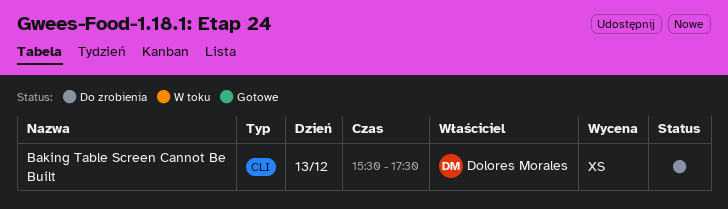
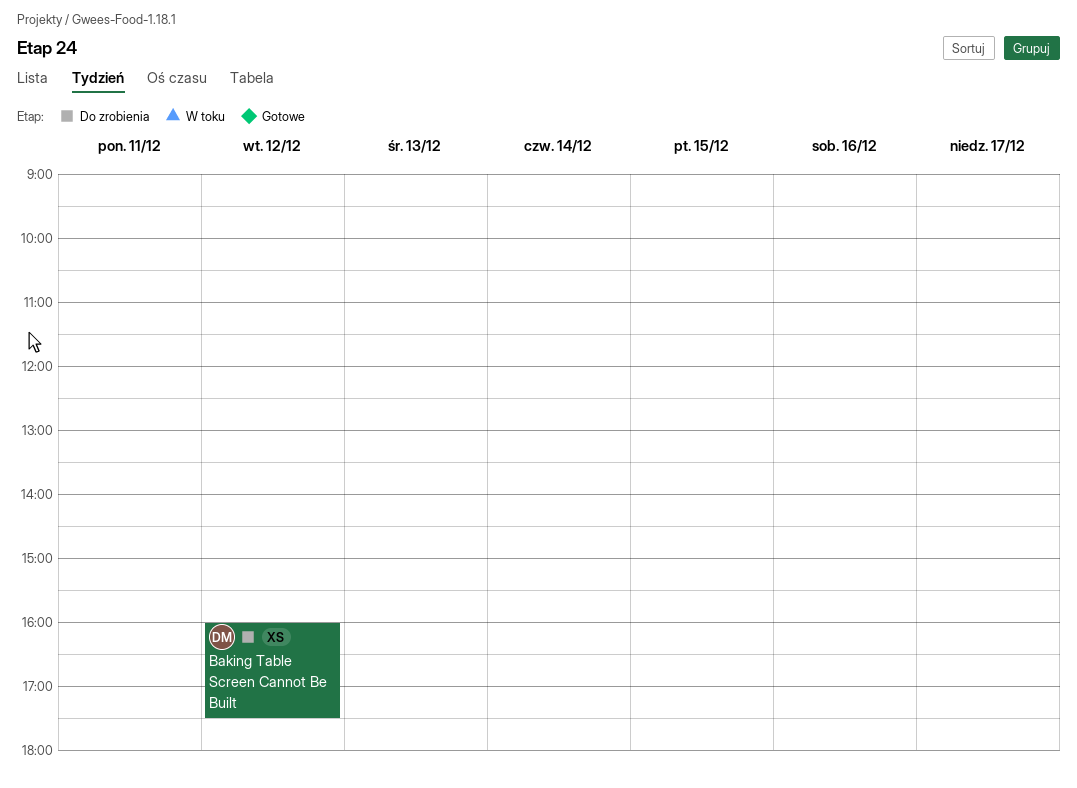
Baking Table Screen Cannot Be Built, day: Dec 13 -> Dec 12
Baking Table Screen Cannot Be Built, begins: 15:30 -> 16:00

